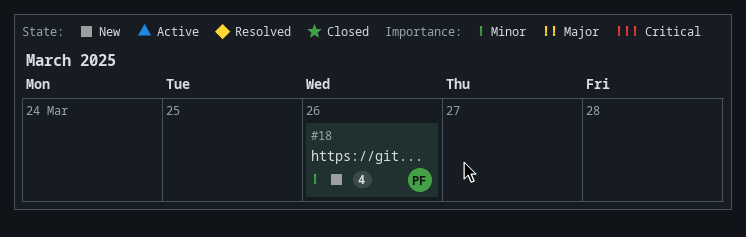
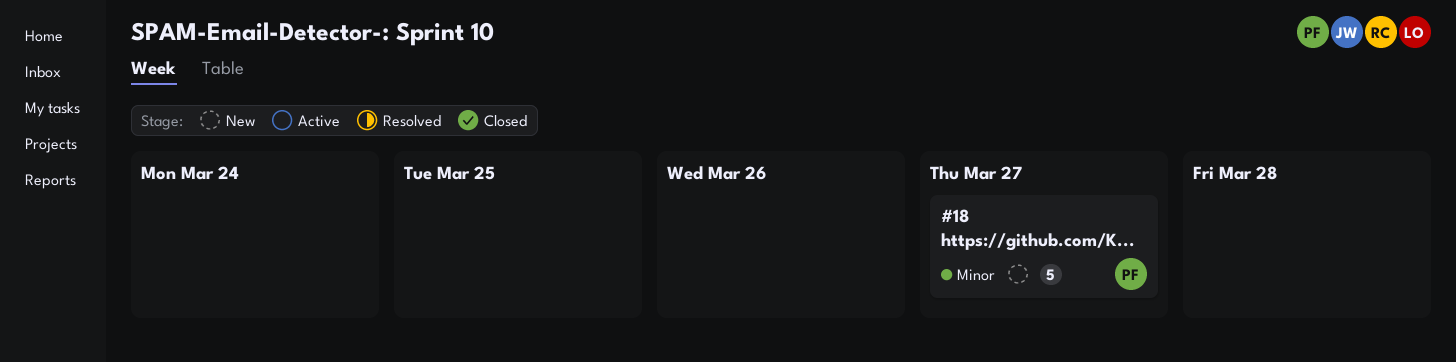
#18, estimate: 4 -> 5
#18, due: Mar 26 -> Mar 27

